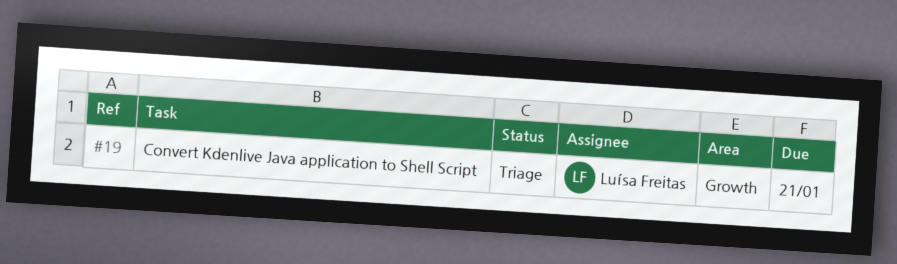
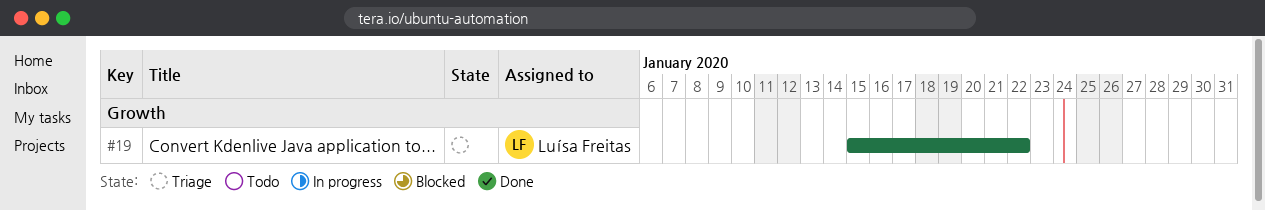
#19, due: Jan 21 -> Jan 22

